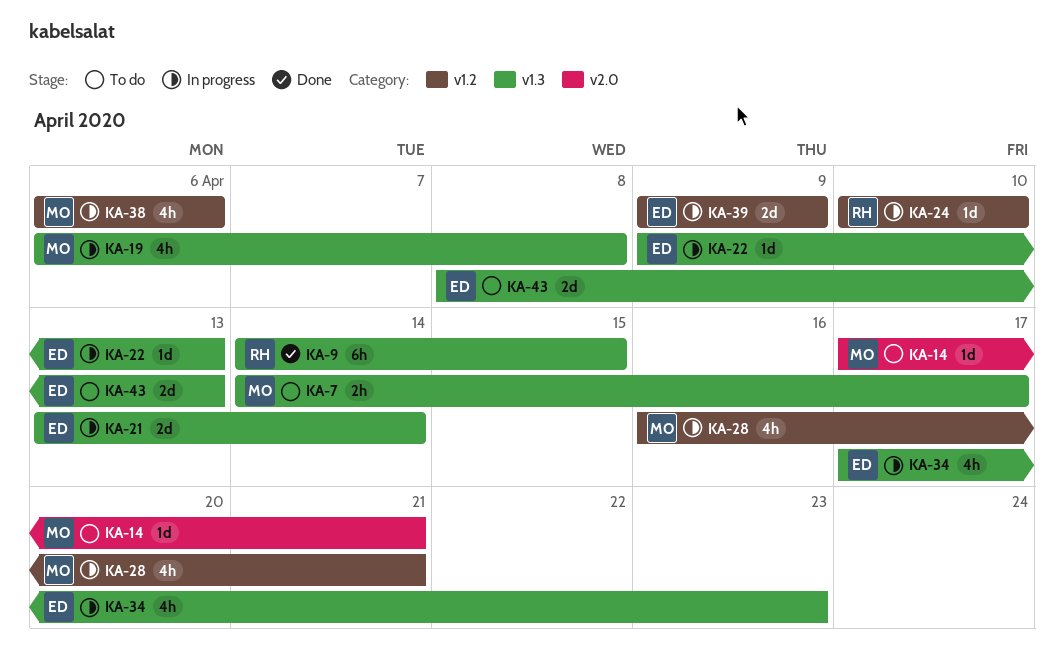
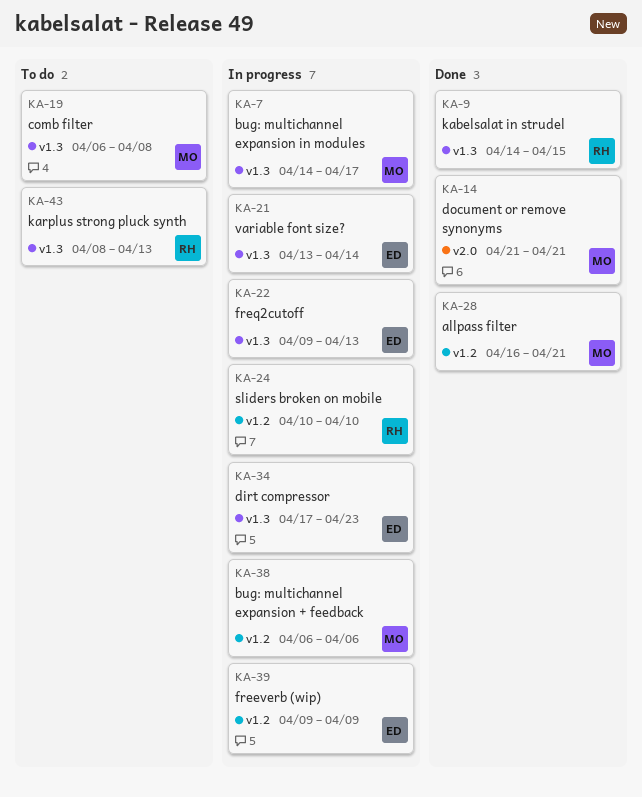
KA-7, status: To do -> In progress
KA-14, status: To do -> Done
KA-14, start: Apr 17 -> Apr 21
KA-19, status: In progress -> To do
KA-28, status: In progress -> Done
KA-43, owner: ED -> RH

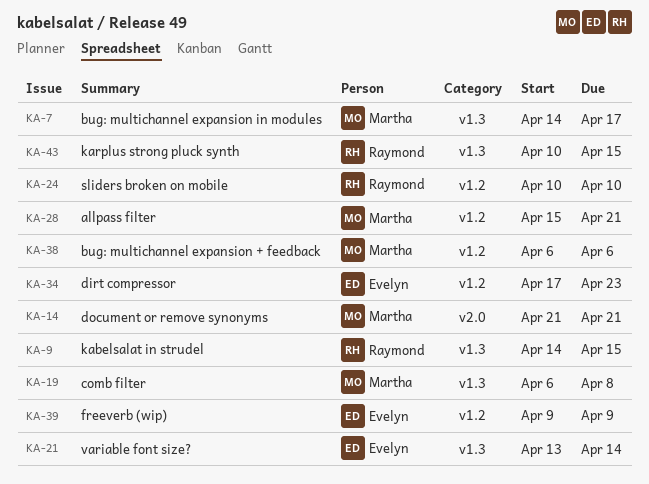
KA-22: present -> none
KA-28, start: Apr 16 -> Apr 15
KA-34, label: v1.3 -> v1.2
KA-43, start: Apr 8 -> Apr 10
KA-43, due: Apr 13 -> Apr 15

